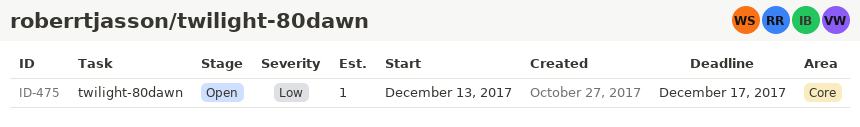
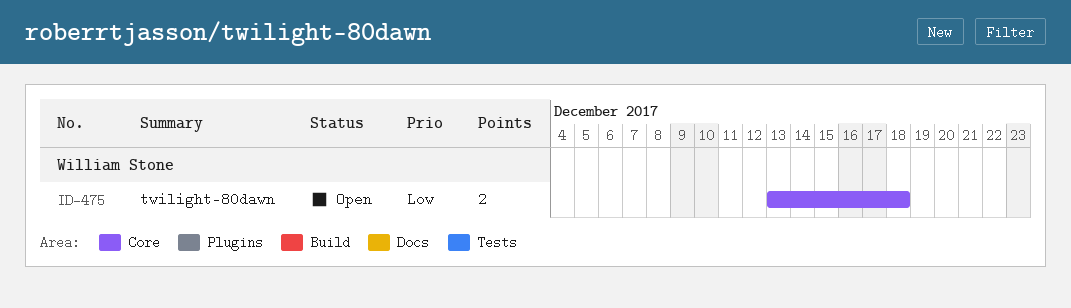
ID-475, estimate: 1 -> 2
ID-475, due: Dec 17 -> Dec 18

